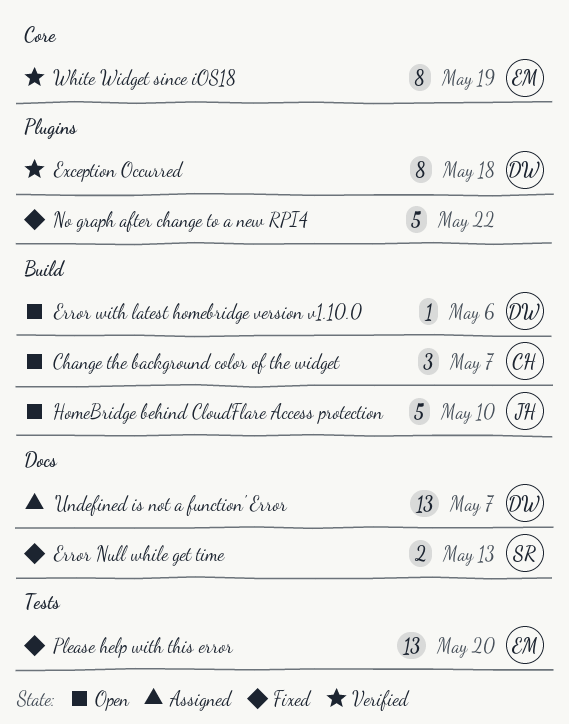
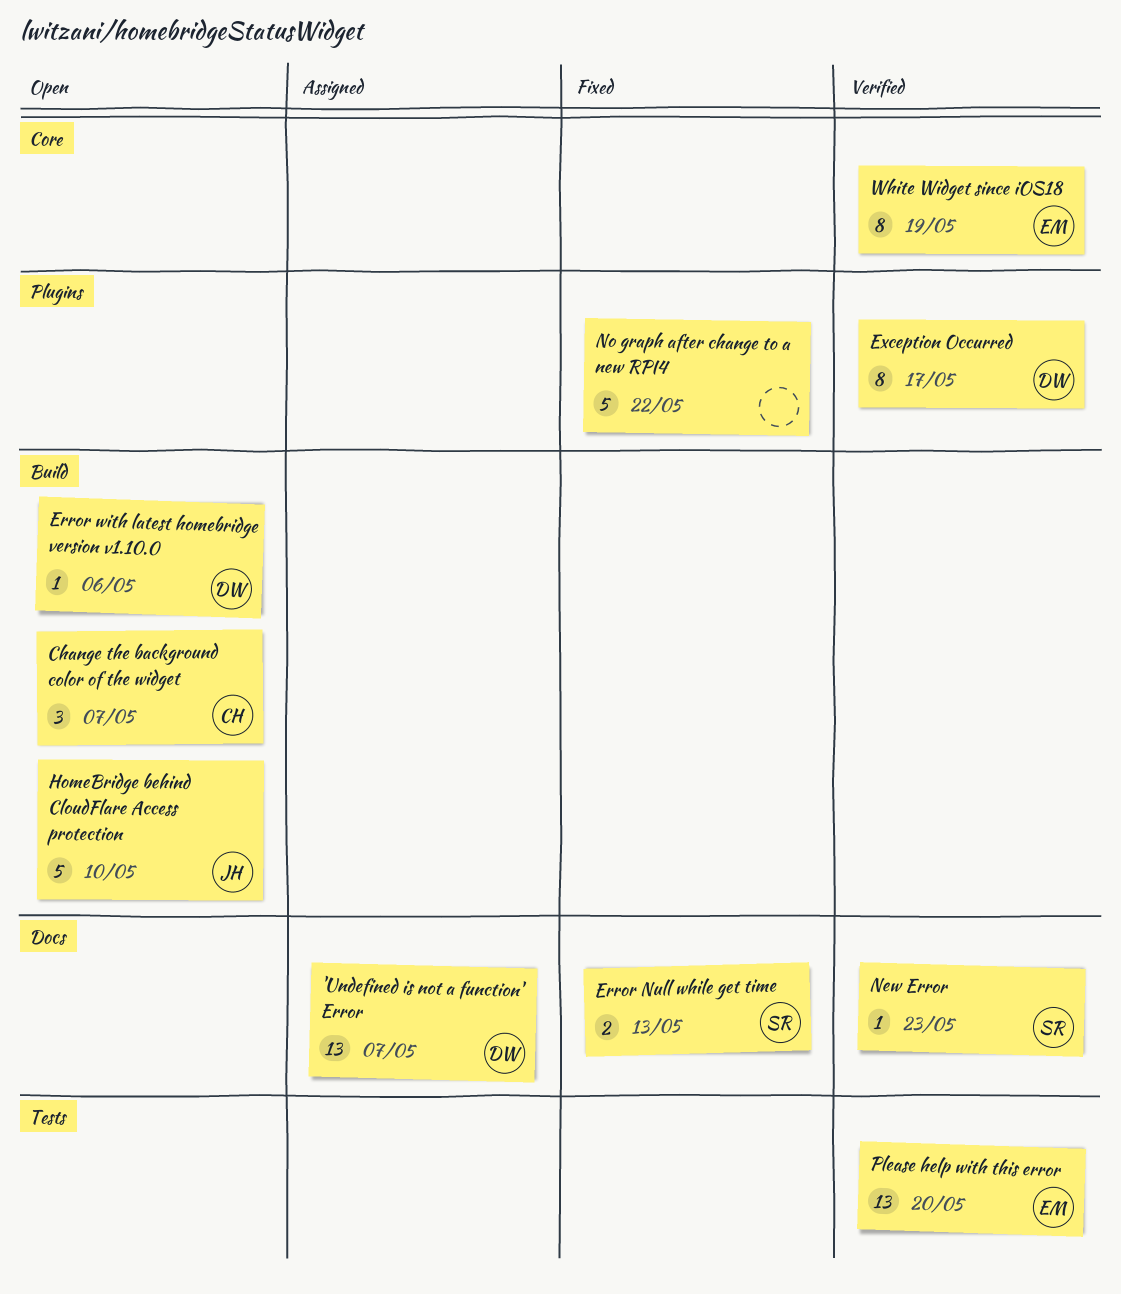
Exception Occurred, due: May 18 -> May 17
New Error: none -> present
Please help with this error, status: Fixed -> Verified

